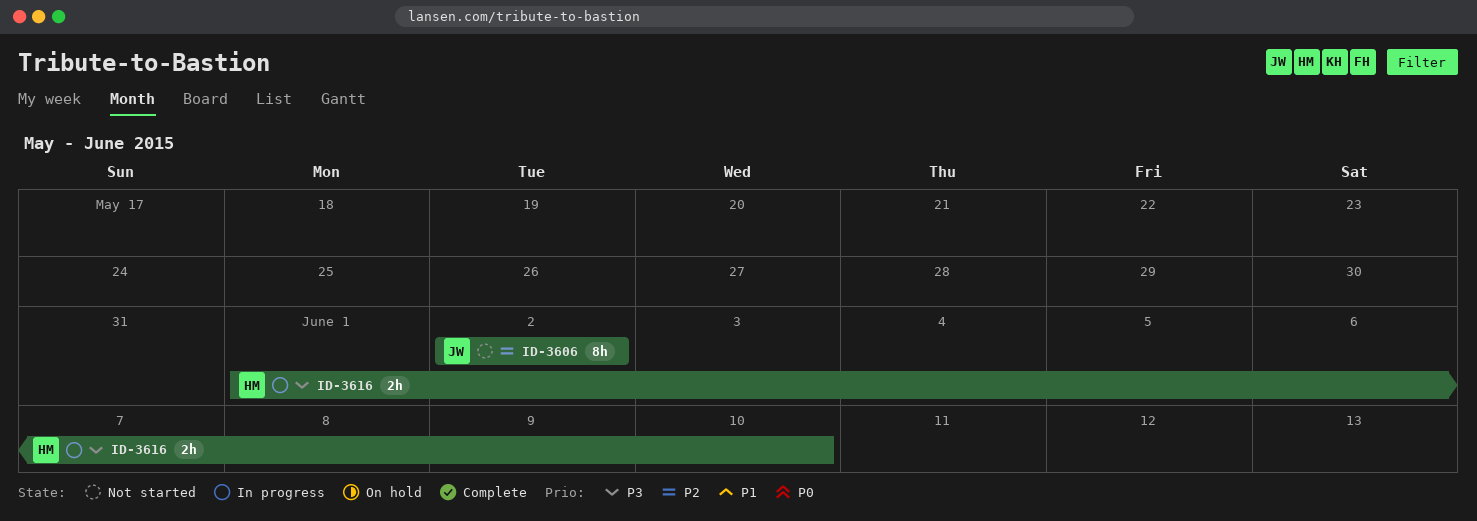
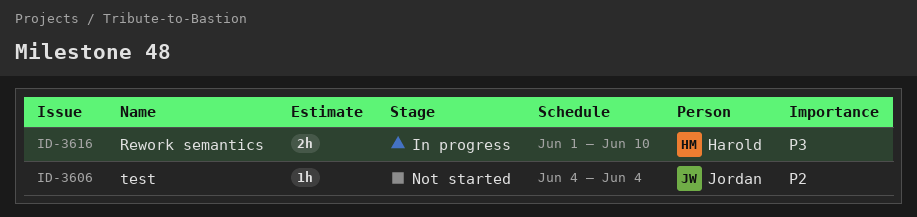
ID-3606, estimate: 8h -> 1h
ID-3606, start: Jun 2 -> Jun 4
ID-3606, due: Jun 2 -> Jun 4

